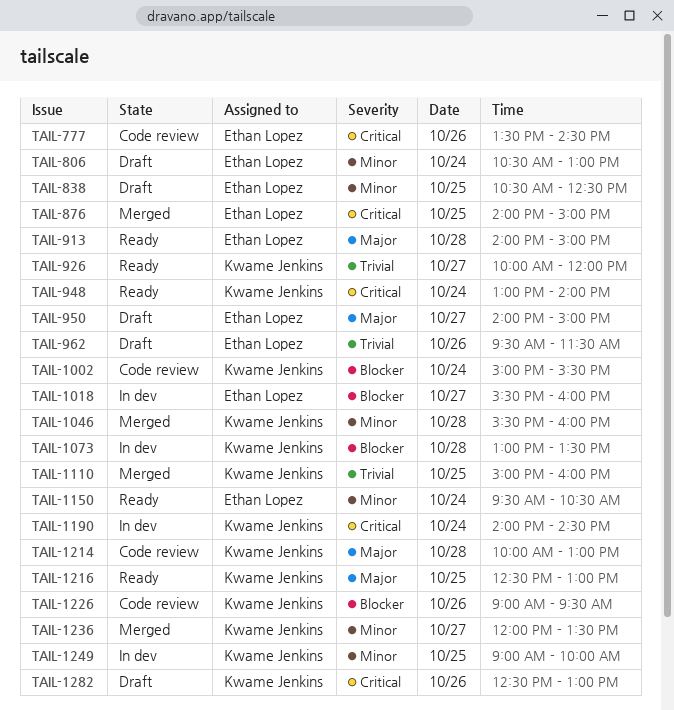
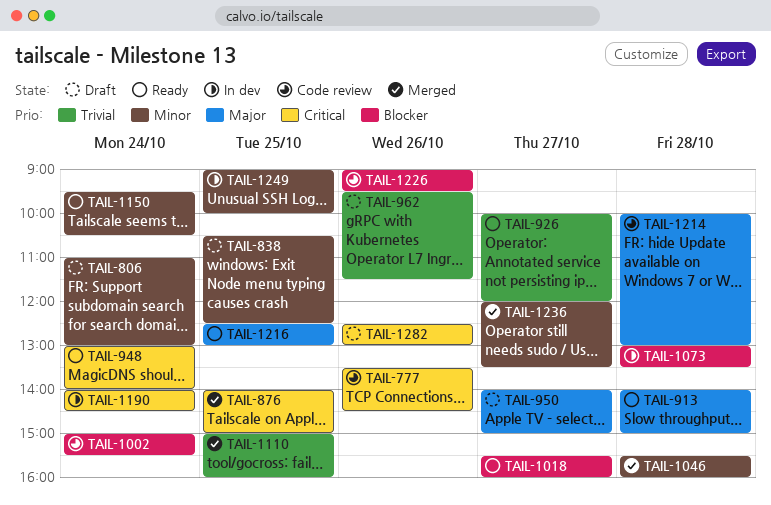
TAIL-806, begins: 10:30 -> 11:00
TAIL-1018, status: In dev -> Ready

